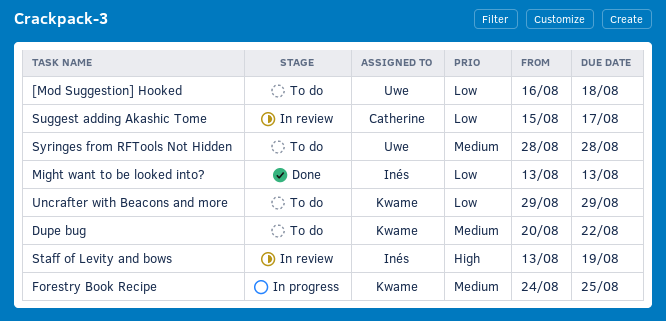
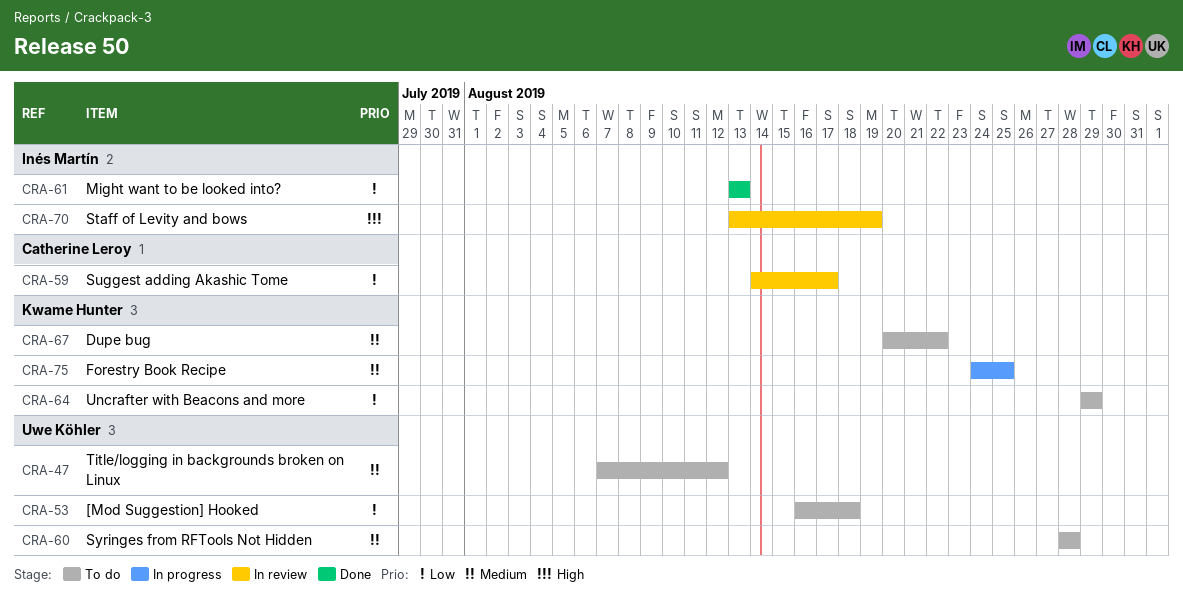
Suggest adding Akashic Tome, start: Aug 15 -> Aug 14
Title/logging in backgrounds broken on Linux: none -> present

